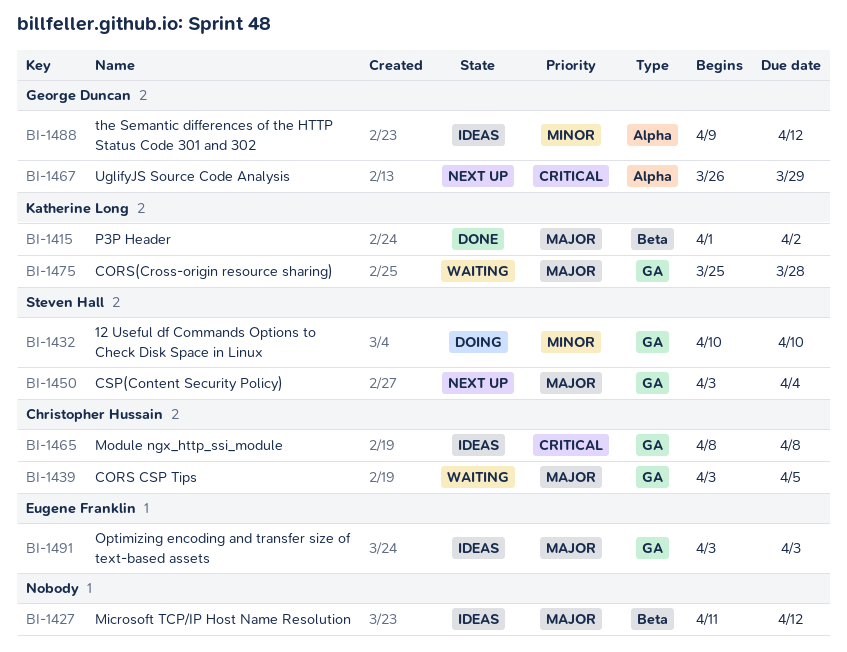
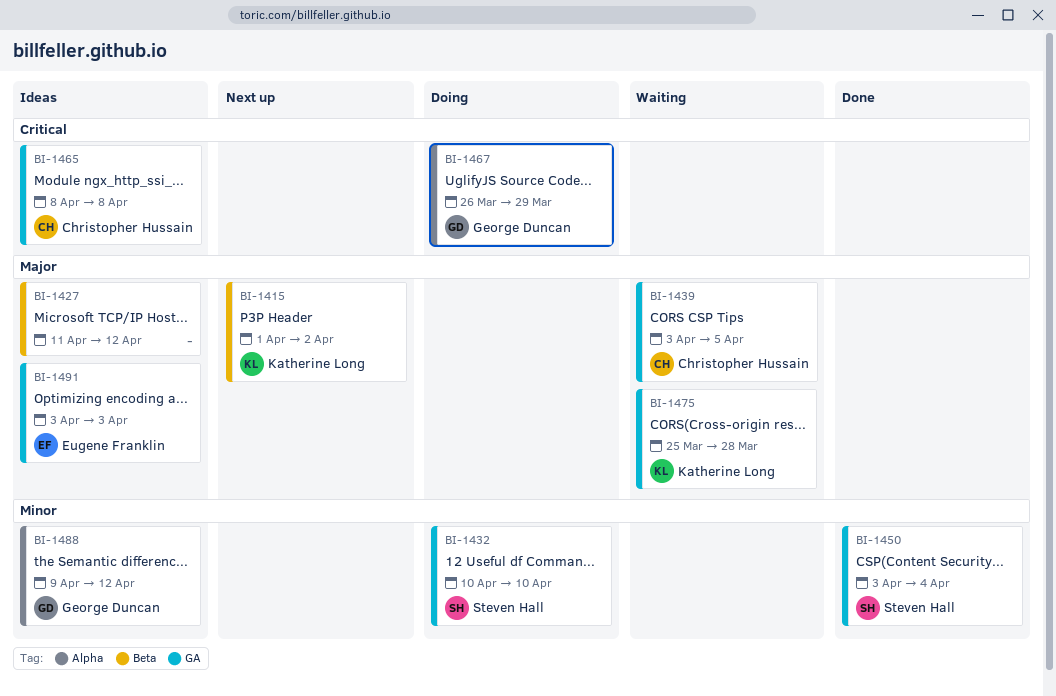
BI-1415, status: Done -> Next up
BI-1450, status: Next up -> Done
BI-1450, priority: Major -> Minor
BI-1467, status: Next up -> Doing

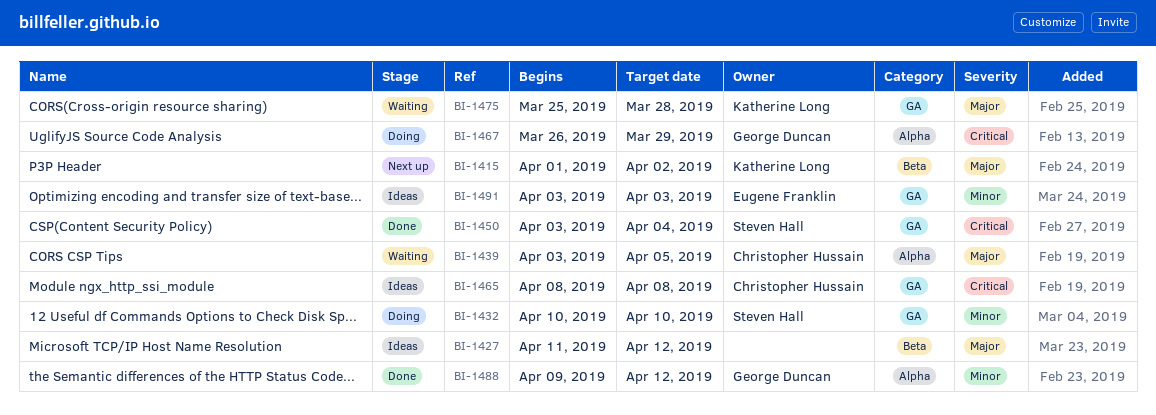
BI-1439, label: GA -> Alpha
BI-1450, priority: Minor -> Critical
BI-1488, status: Ideas -> Done
BI-1491, priority: Major -> Minor

